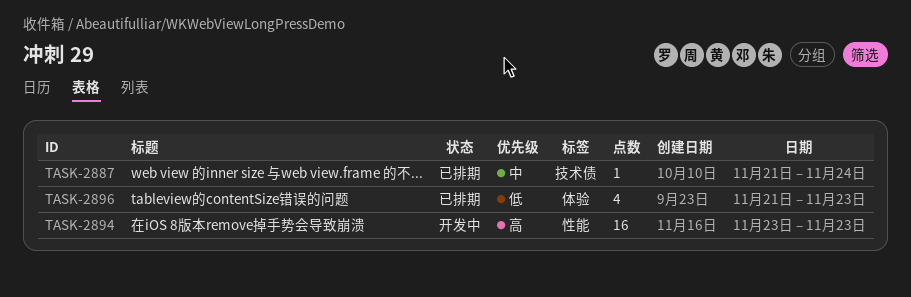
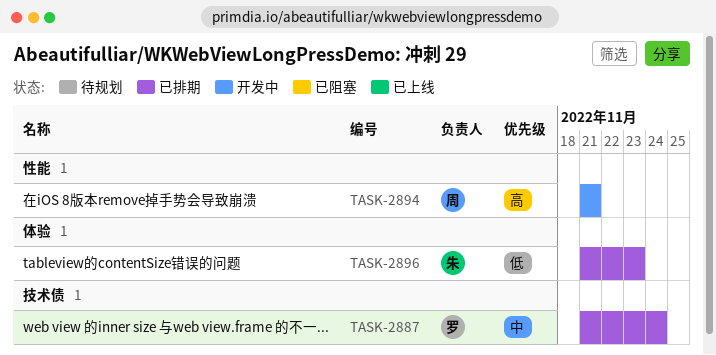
TASK-2894, start: Nov 23 -> Nov 21
TASK-2894, due: Nov 23 -> Nov 21

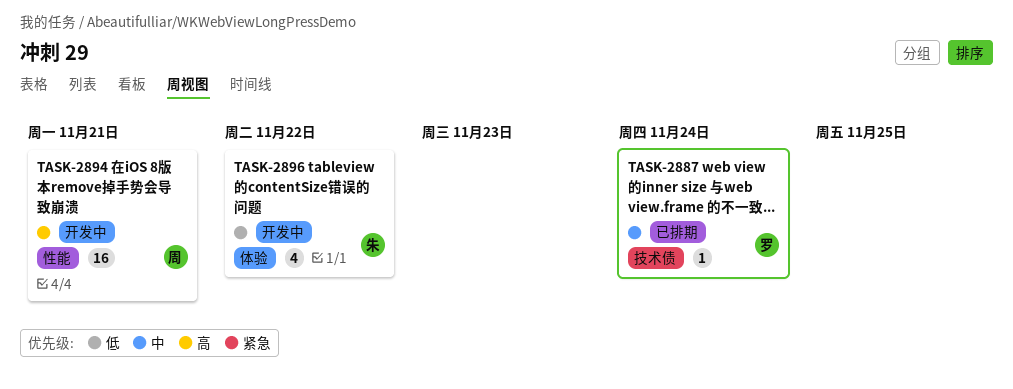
TASK-2896, status: 已排期 -> 开发中
TASK-2896, due: Nov 23 -> Nov 22

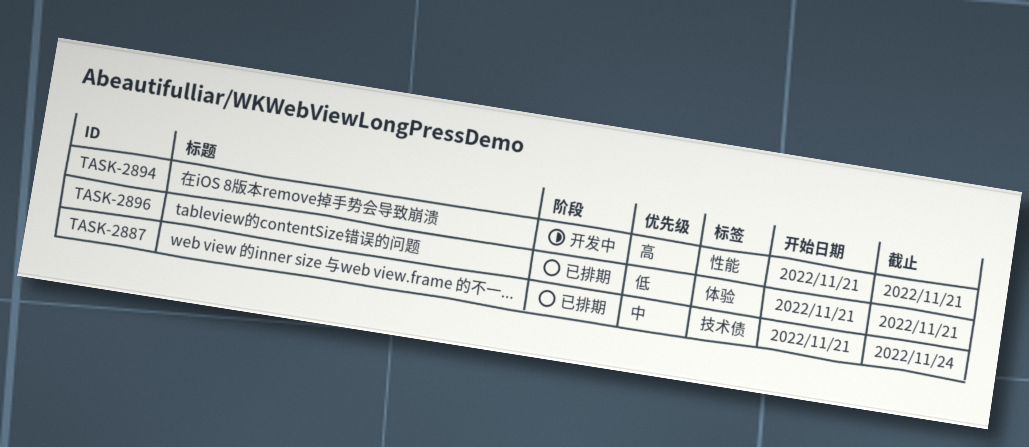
TASK-2896, status: 开发中 -> 已排期
TASK-2896, due: Nov 22 -> Nov 21

